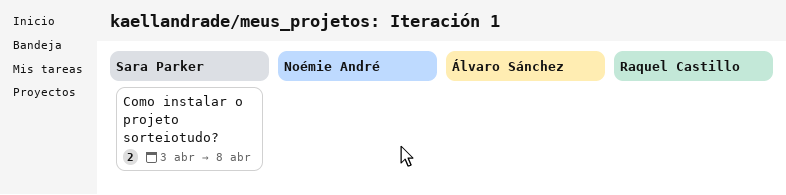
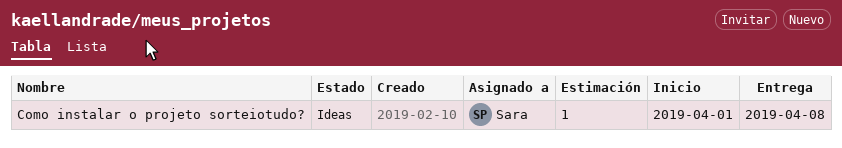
Como instalar o projeto sorteiotudo?, estimate: 2 -> 1
Como instalar o projeto sorteiotudo?, start: Apr 3 -> Apr 1

